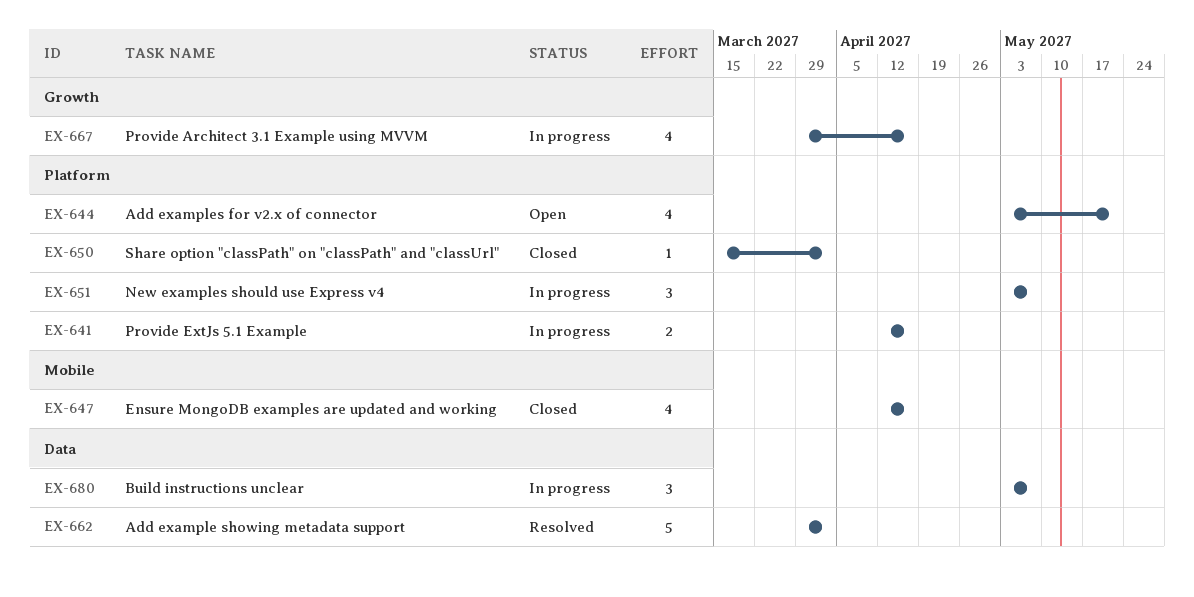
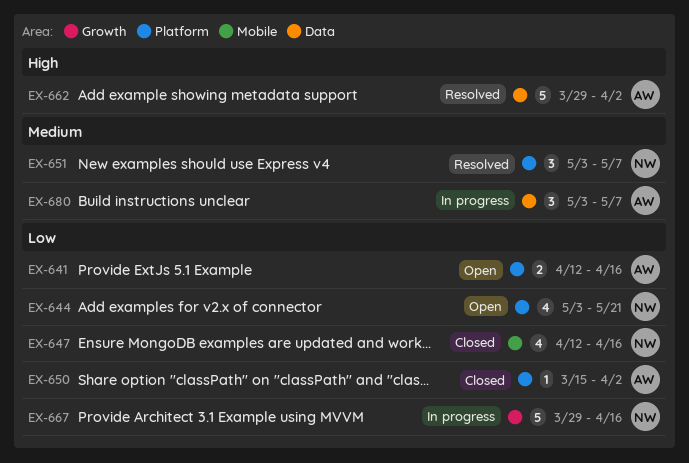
EX-641, status: In progress -> Open
EX-651, status: In progress -> Resolved
EX-667, estimate: 4 -> 5

